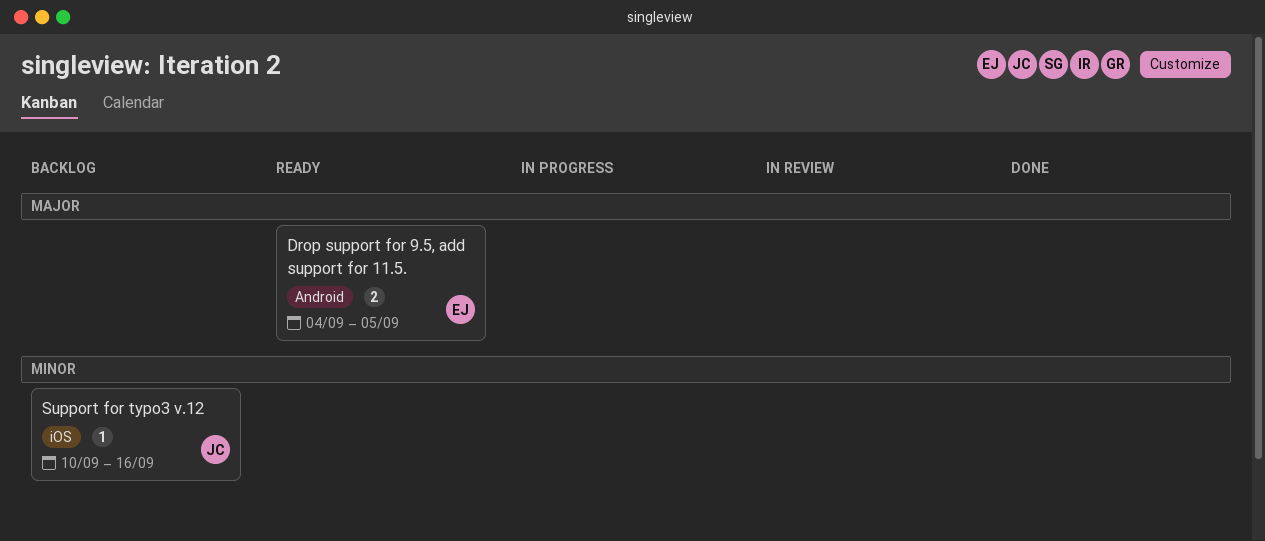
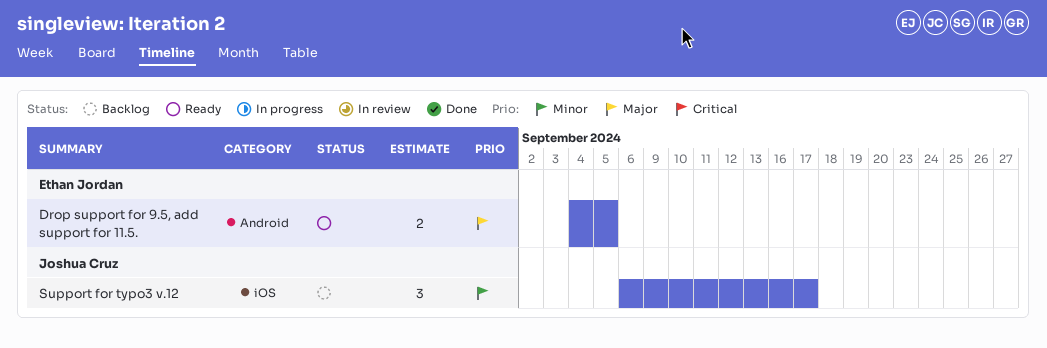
Support for typo3 v.12, estimate: 1 -> 3
Support for typo3 v.12, start: Sep 10 -> Sep 6
Support for typo3 v.12, due: Sep 16 -> Sep 17

